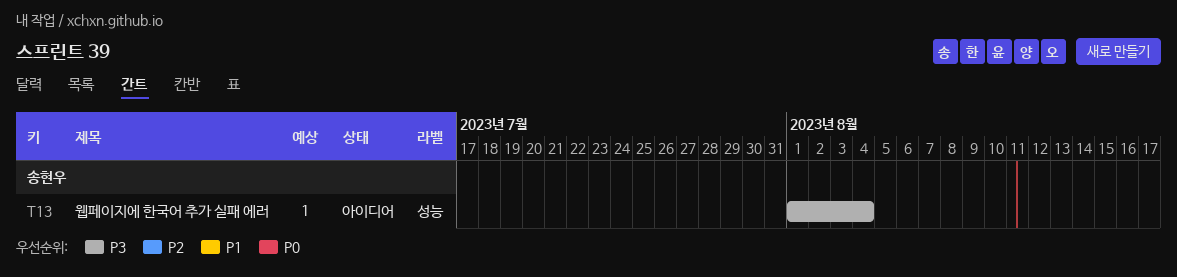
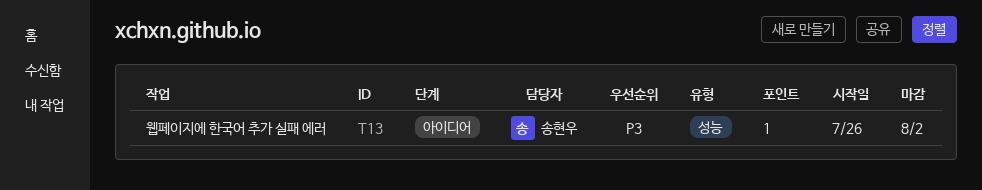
T13, start: Aug 1 -> Jul 26
T13, due: Aug 4 -> Aug 2

